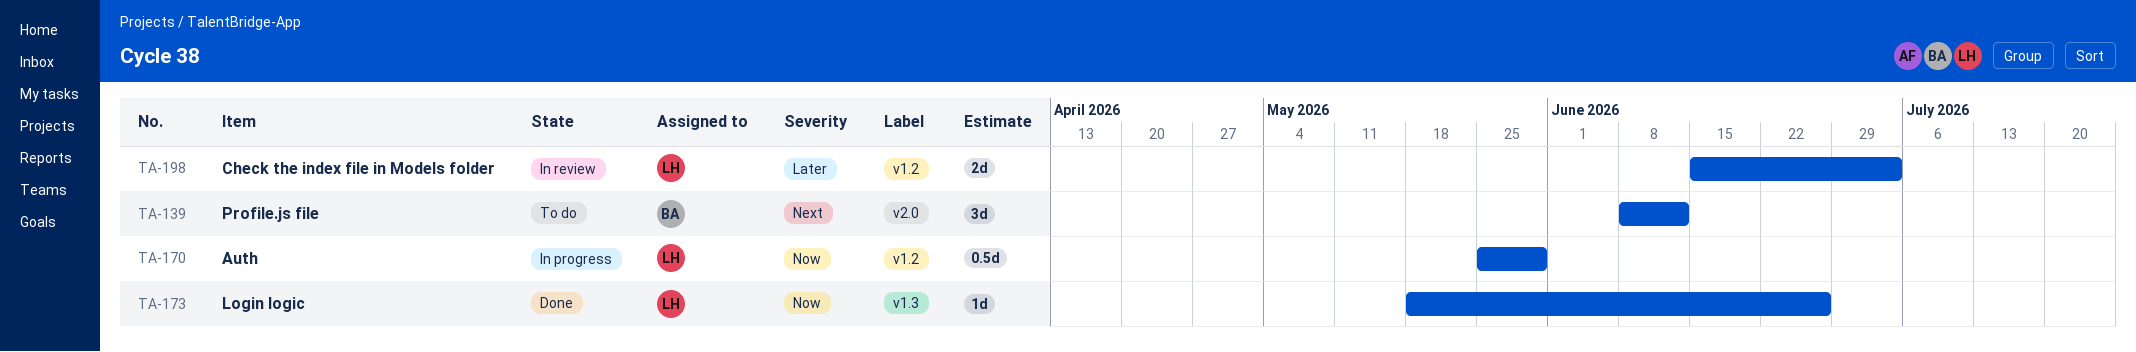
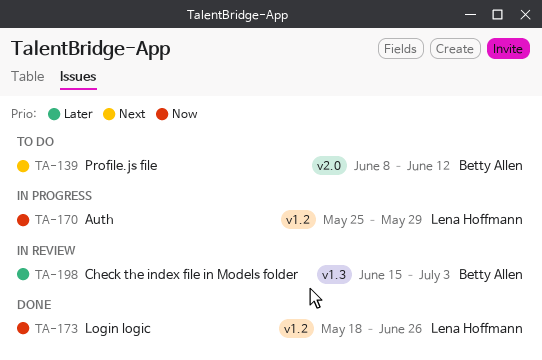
TA-173, label: v1.3 -> v1.2
TA-198, owner: Lena Hoffmann -> Betty Allen
TA-198, label: v1.2 -> v1.3

